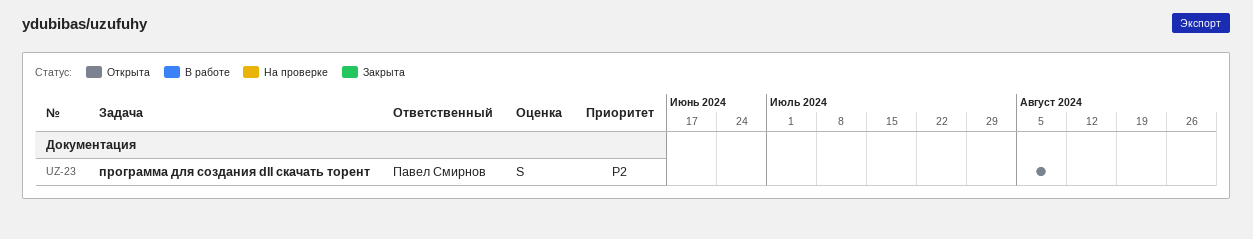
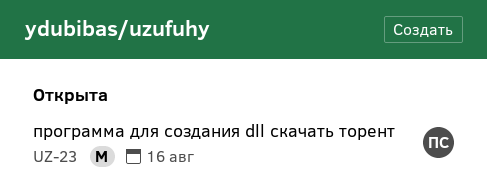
UZ-23, estimate: S -> M
UZ-23, due: Aug 9 -> Aug 16

